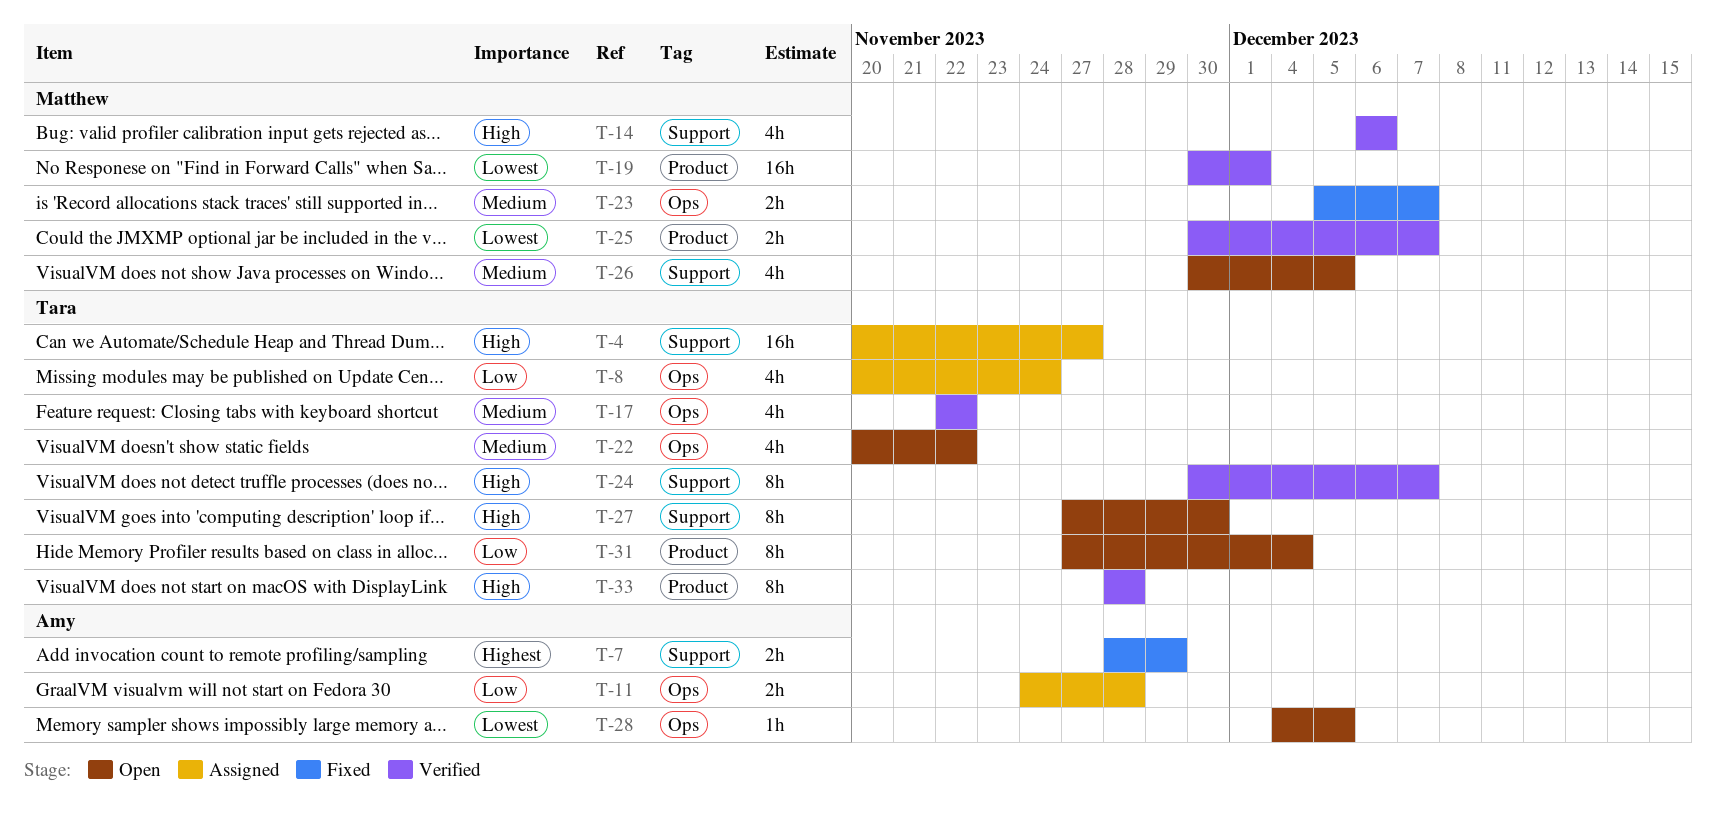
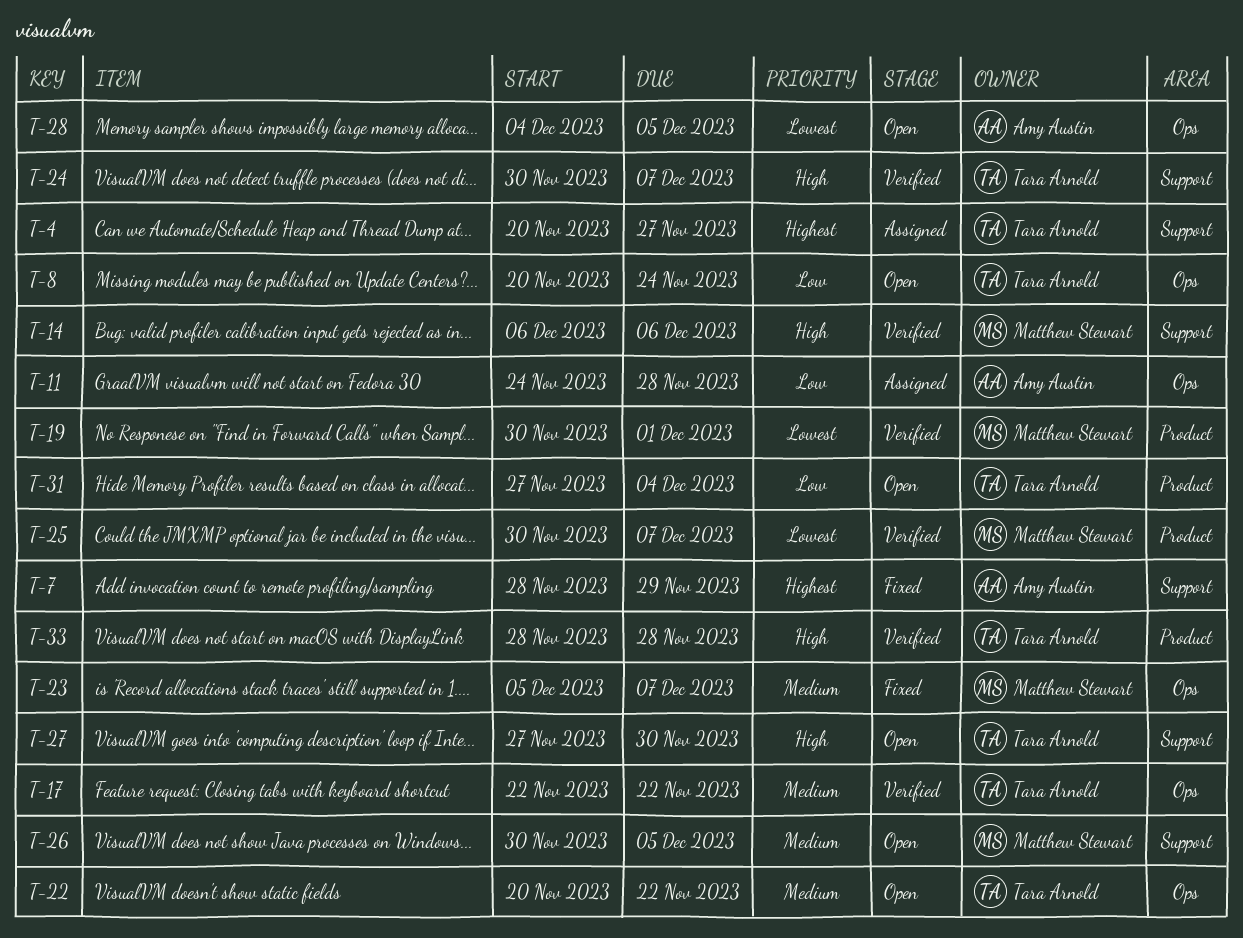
T-4, priority: High -> Highest
T-8, status: Assigned -> Open

